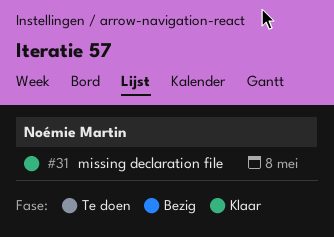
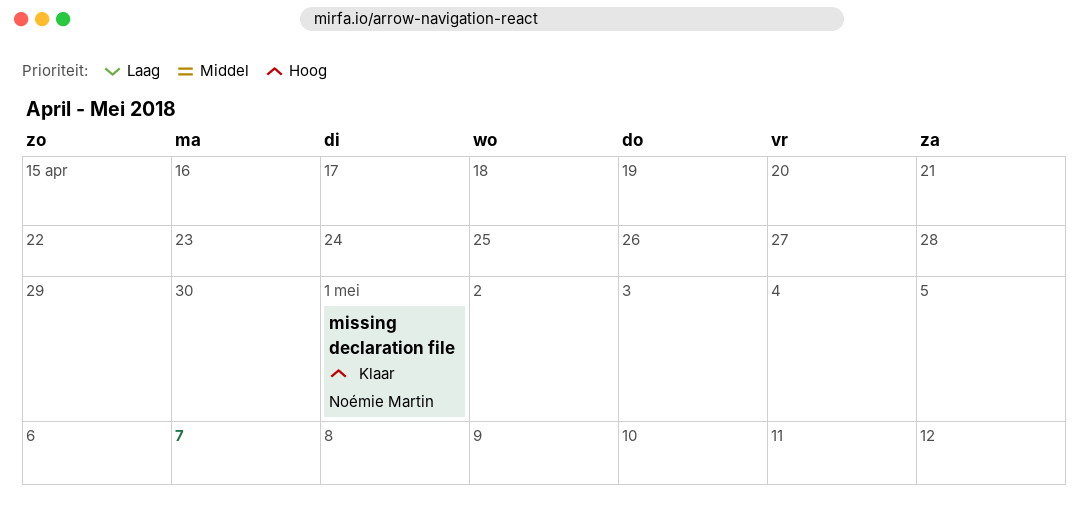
missing declaration file, due: May 8 -> May 1

